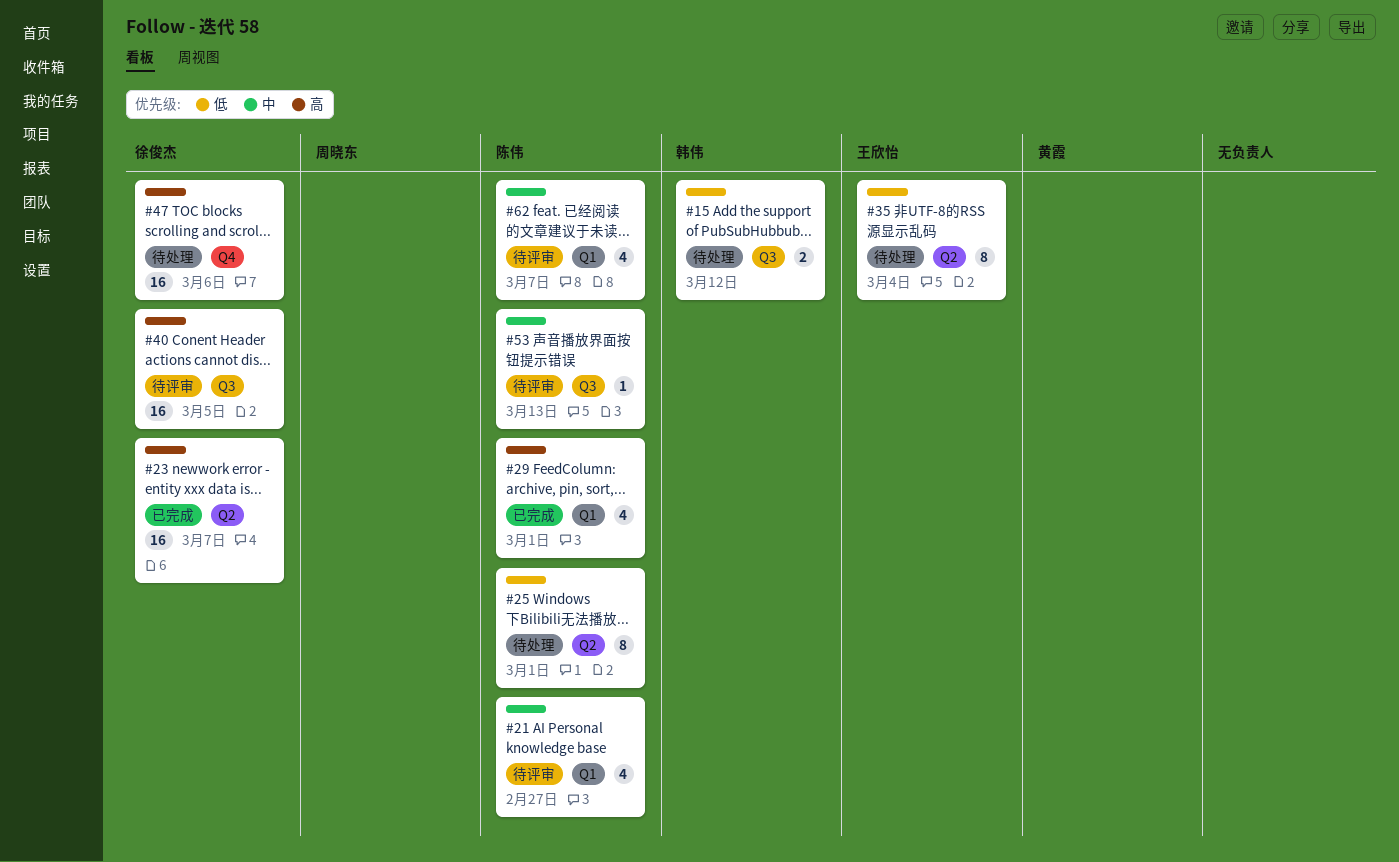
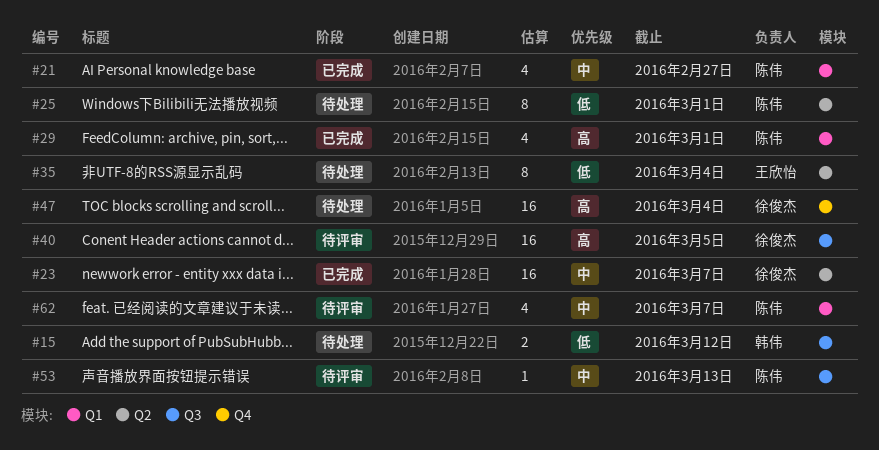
#21, status: 待评审 -> 已完成
#23, priority: 高 -> 中
#47, due: Mar 6 -> Mar 4

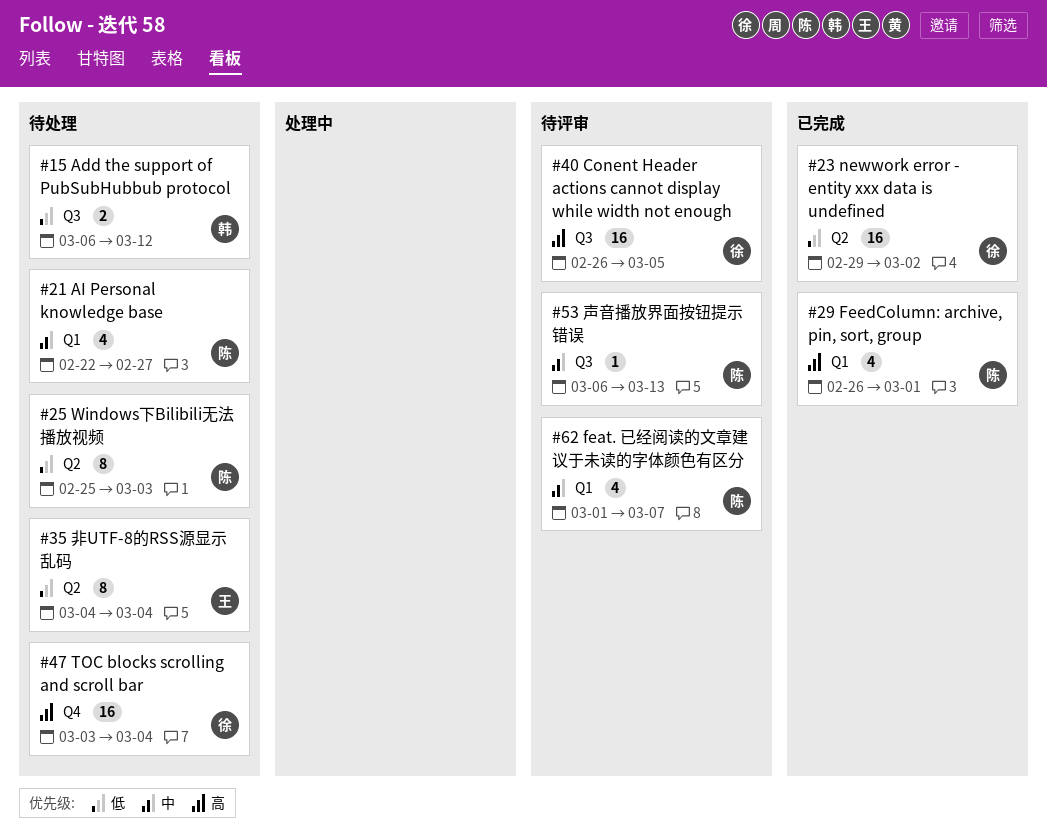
#21, status: 已完成 -> 待处理
#23, priority: 中 -> 低
#23, due: Mar 7 -> Mar 2
#25, due: Mar 1 -> Mar 3

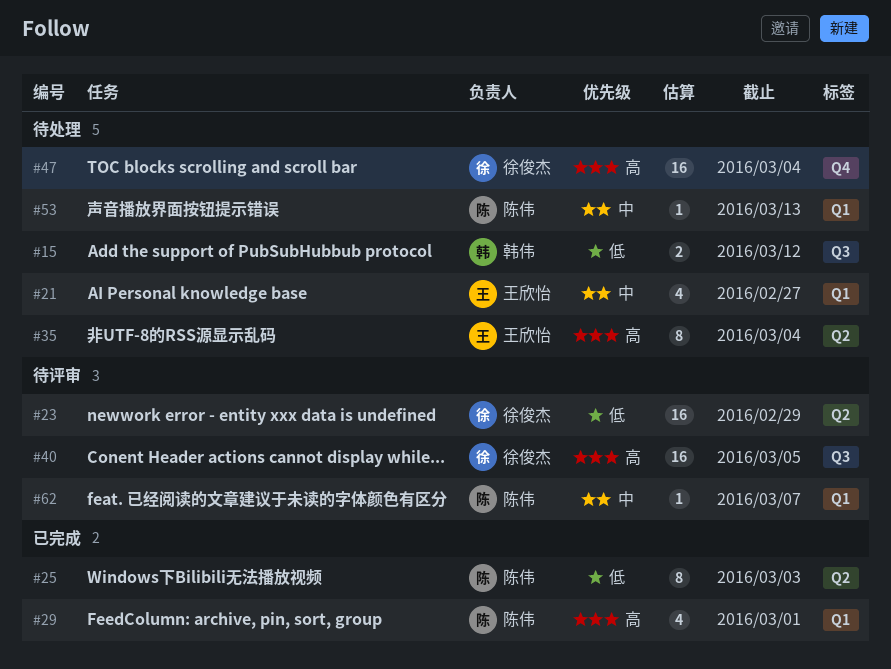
#21, owner: 陈伟 -> 王欣怡
#23, status: 已完成 -> 待评审
#23, due: Mar 2 -> Feb 29
#25, status: 待处理 -> 已完成
#35, priority: 低 -> 高
#53, status: 待评审 -> 待处理
#53, label: Q3 -> Q1
#62, estimate: 4 -> 1

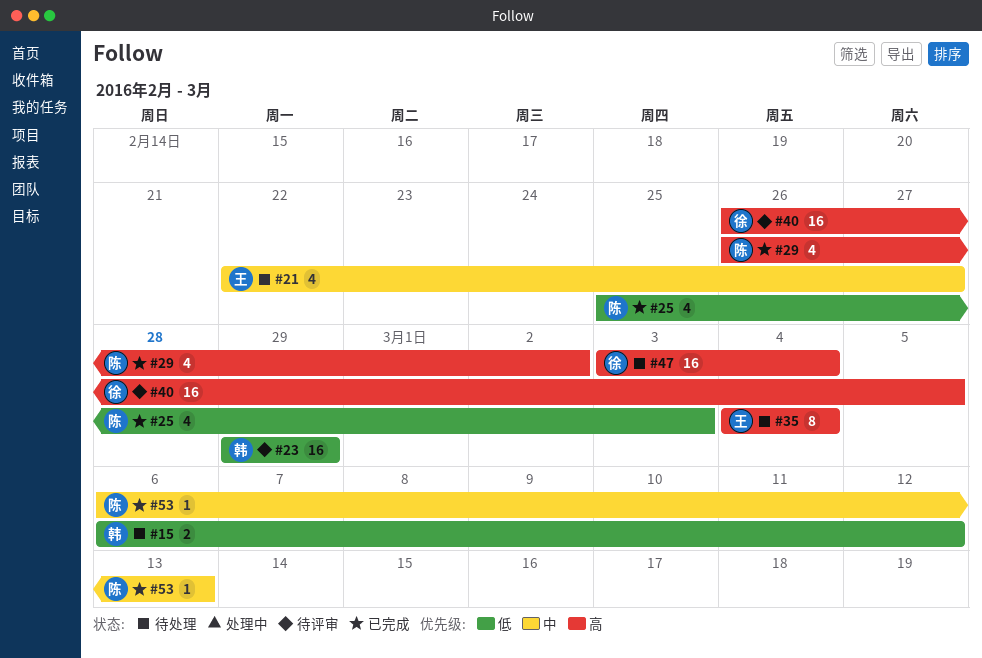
#23, owner: 徐俊杰 -> 韩伟
#25, estimate: 8 -> 4
#29, due: Mar 1 -> Mar 2
#53, status: 待处理 -> 已完成
#62: present -> none

